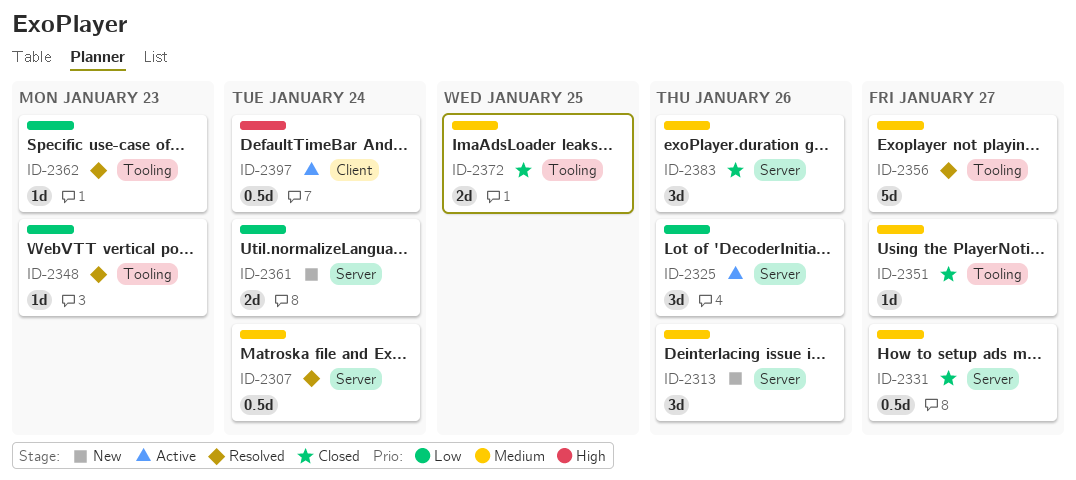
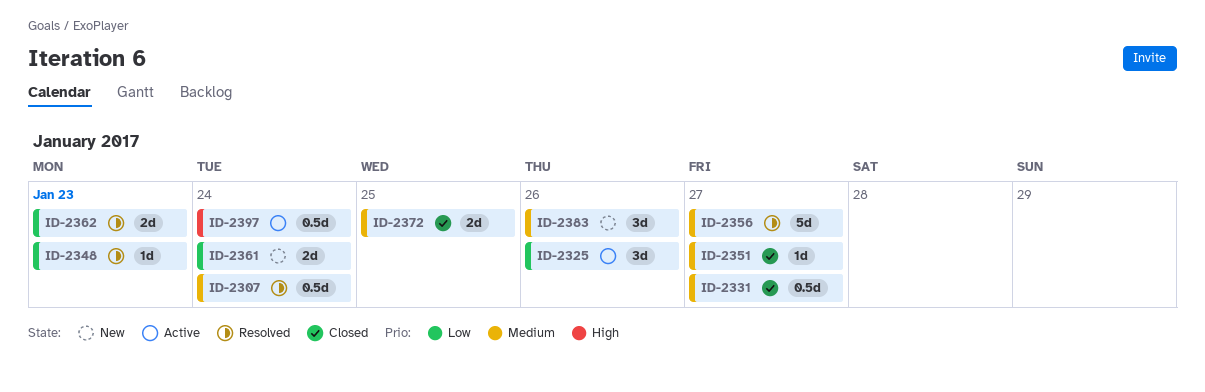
ID-2313: present -> none
ID-2362, estimate: 1d -> 2d
ID-2383, status: Closed -> New

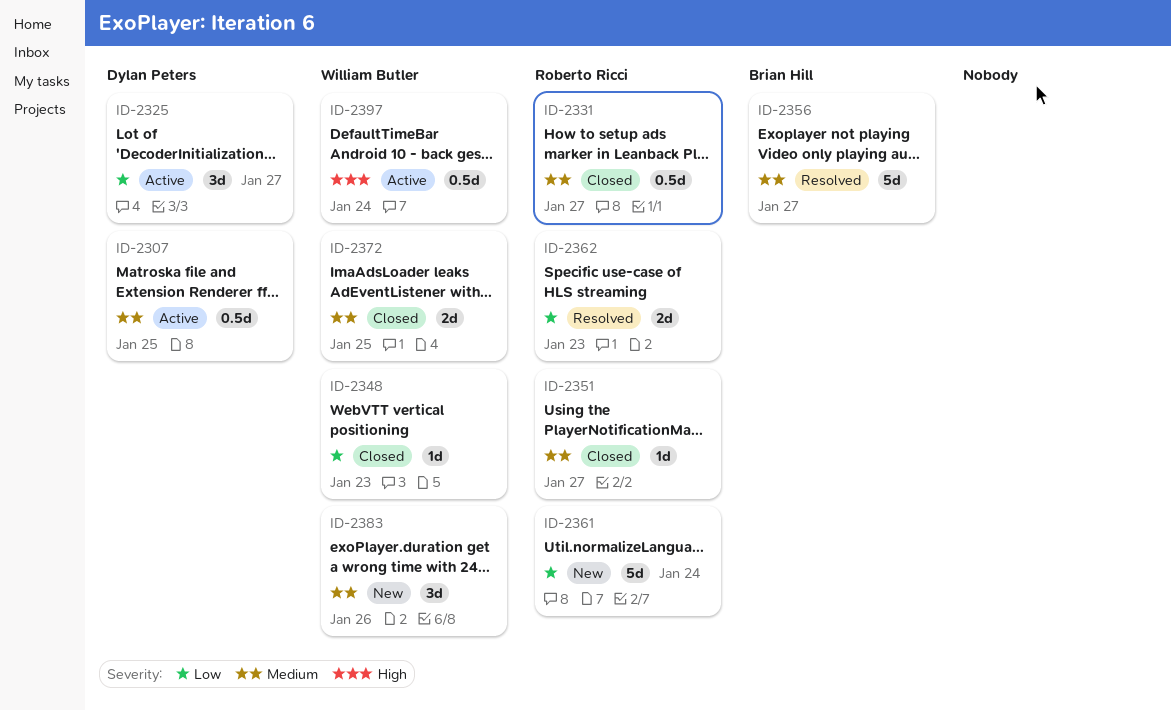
ID-2307, status: Resolved -> Active
ID-2307, due: Jan 24 -> Jan 25
ID-2325, due: Jan 26 -> Jan 27
ID-2348, status: Resolved -> Closed
ID-2361, estimate: 2d -> 5d

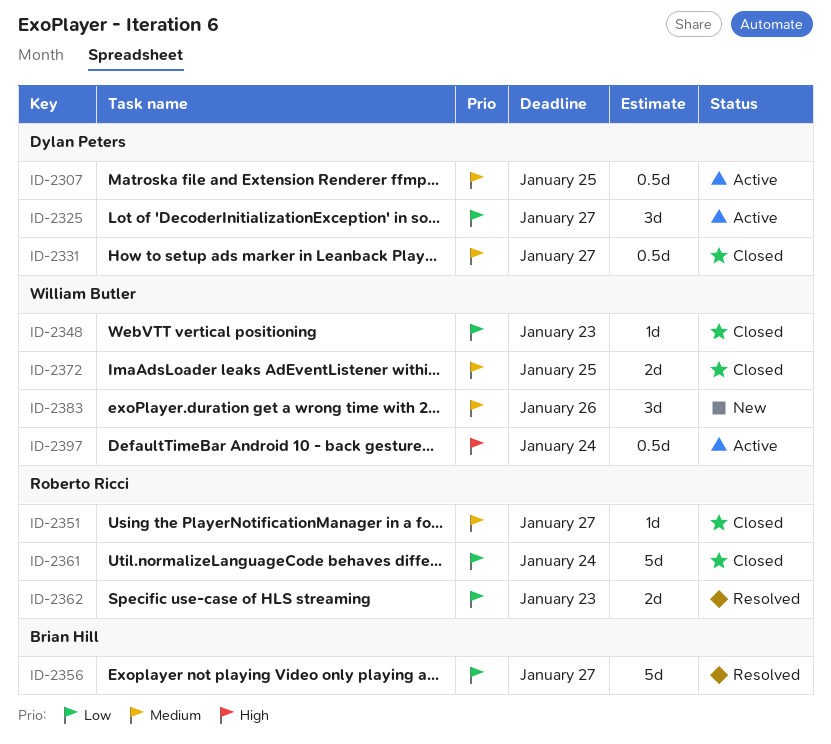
ID-2331, owner: Roberto Ricci -> Dylan Peters
ID-2356, priority: Medium -> Low
ID-2361, status: New -> Closed

